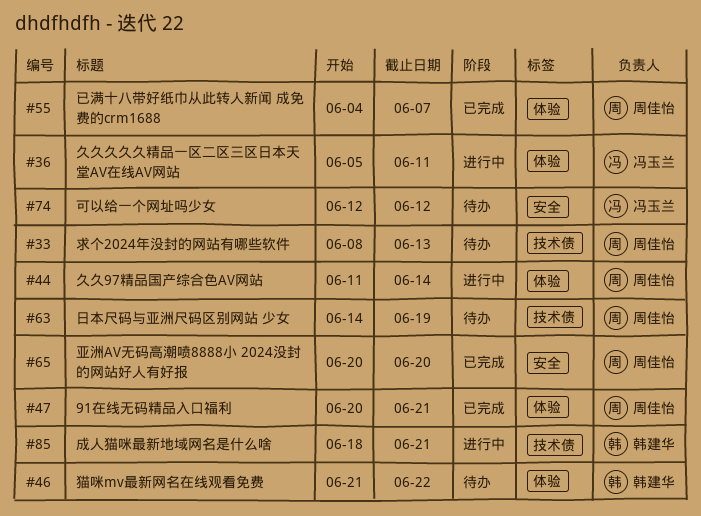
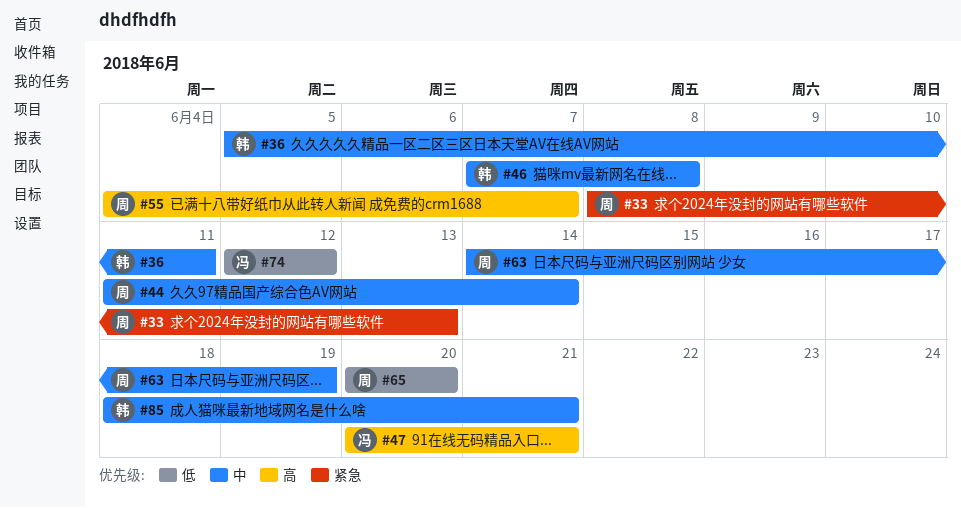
#36, owner: 冯玉兰 -> 韩建华
#46, start: Jun 21 -> Jun 7
#46, due: Jun 22 -> Jun 8
#47, owner: 周佳怡 -> 冯玉兰

